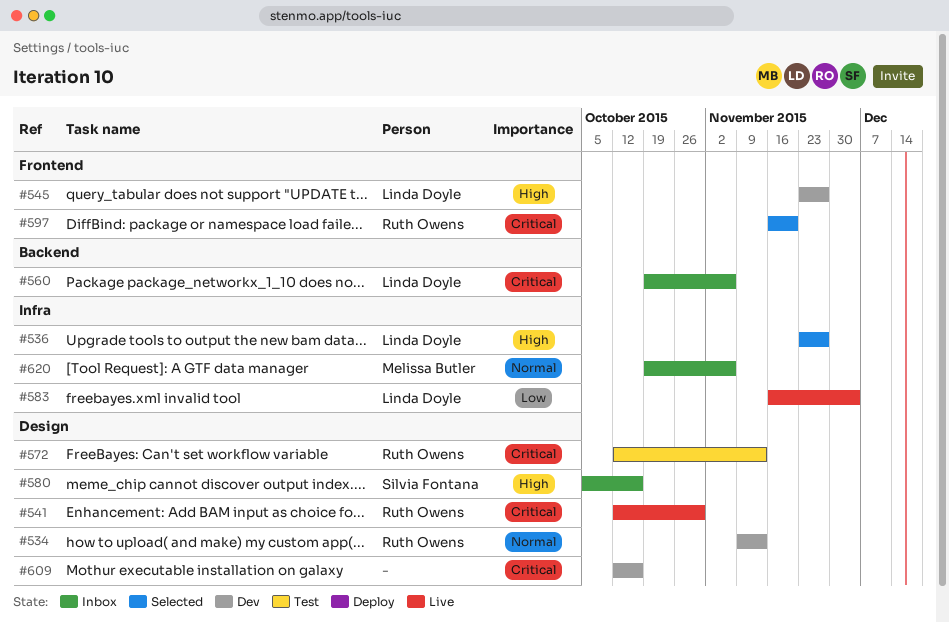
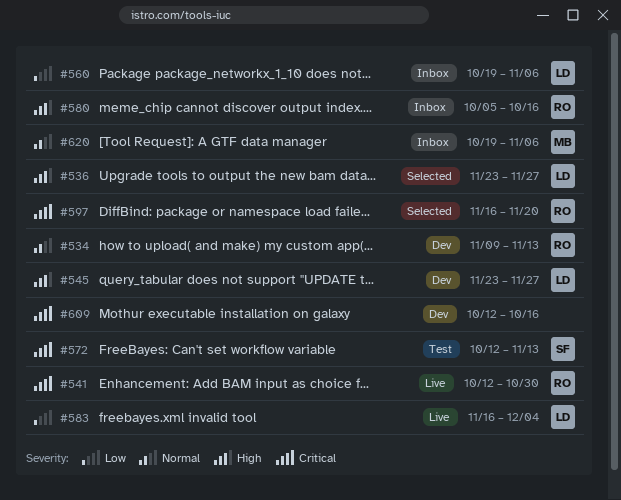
#560, priority: Critical -> Low
#572, owner: Ruth Owens -> Silvia Fontana
#580, owner: Silvia Fontana -> Ruth Owens

